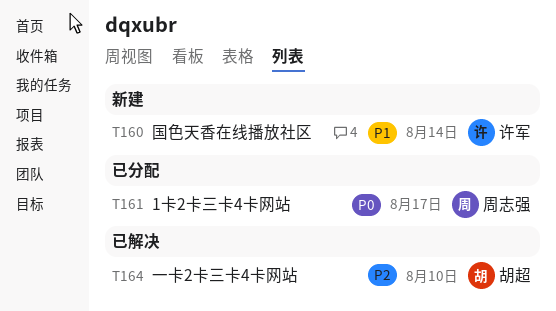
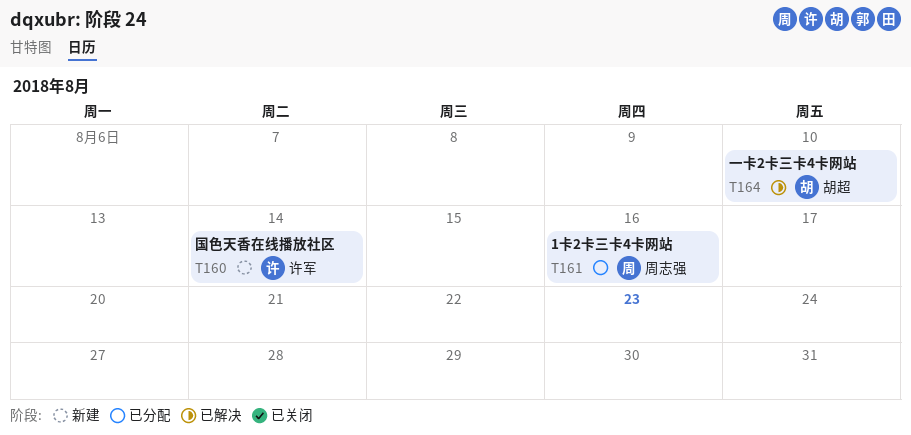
T161, due: Aug 17 -> Aug 16

